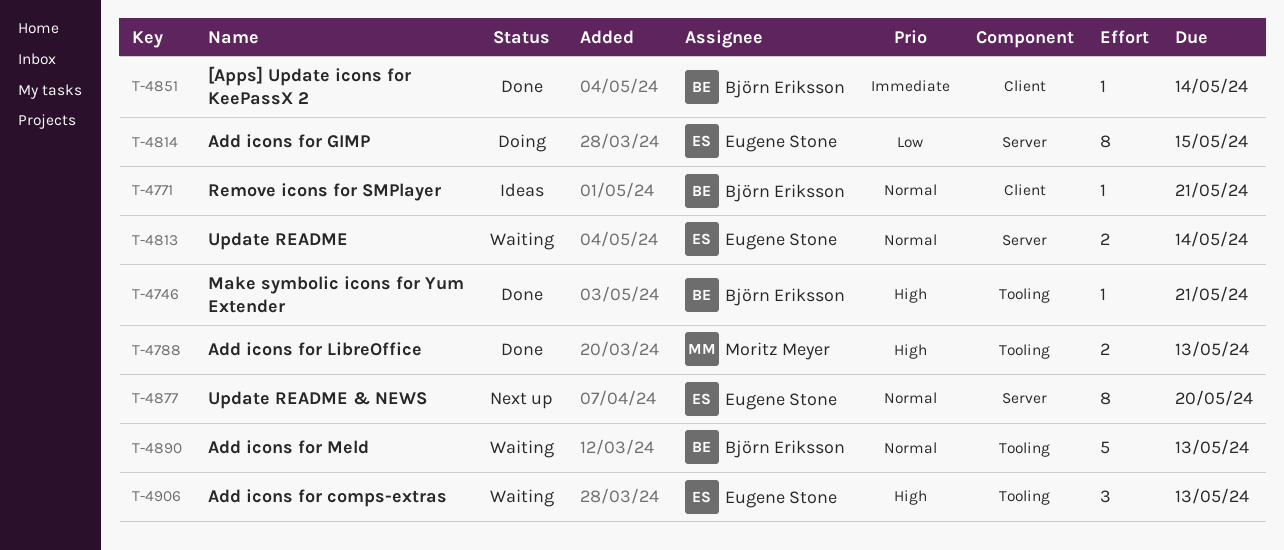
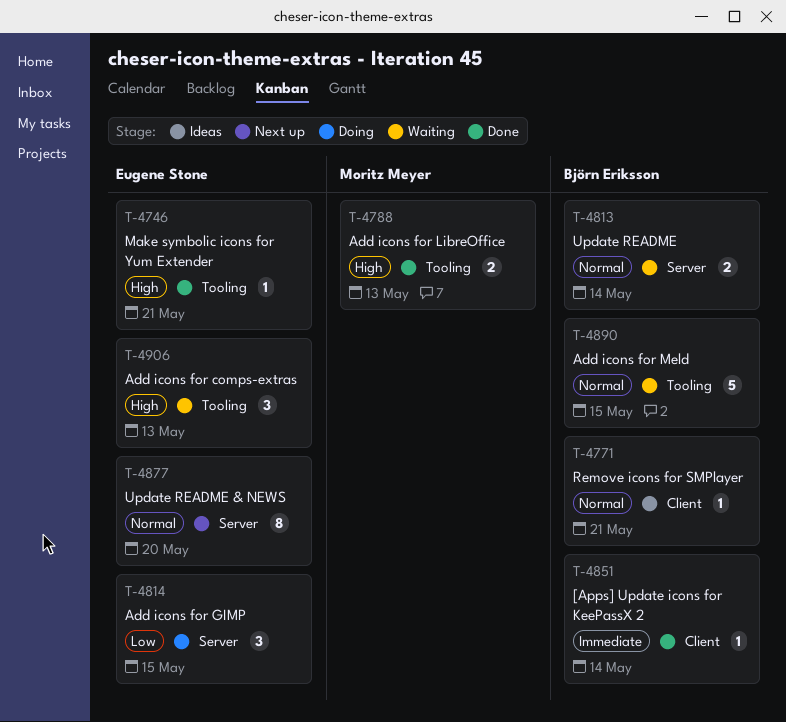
T-4746, owner: Björn Eriksson -> Eugene Stone
T-4813, owner: Eugene Stone -> Björn Eriksson
T-4814, estimate: 8 -> 3
T-4890, due: May 13 -> May 15

